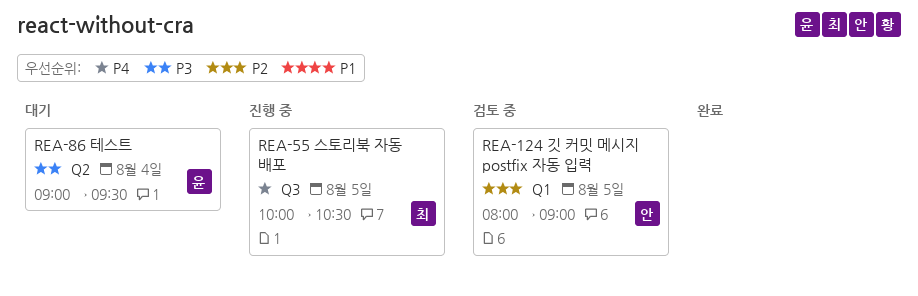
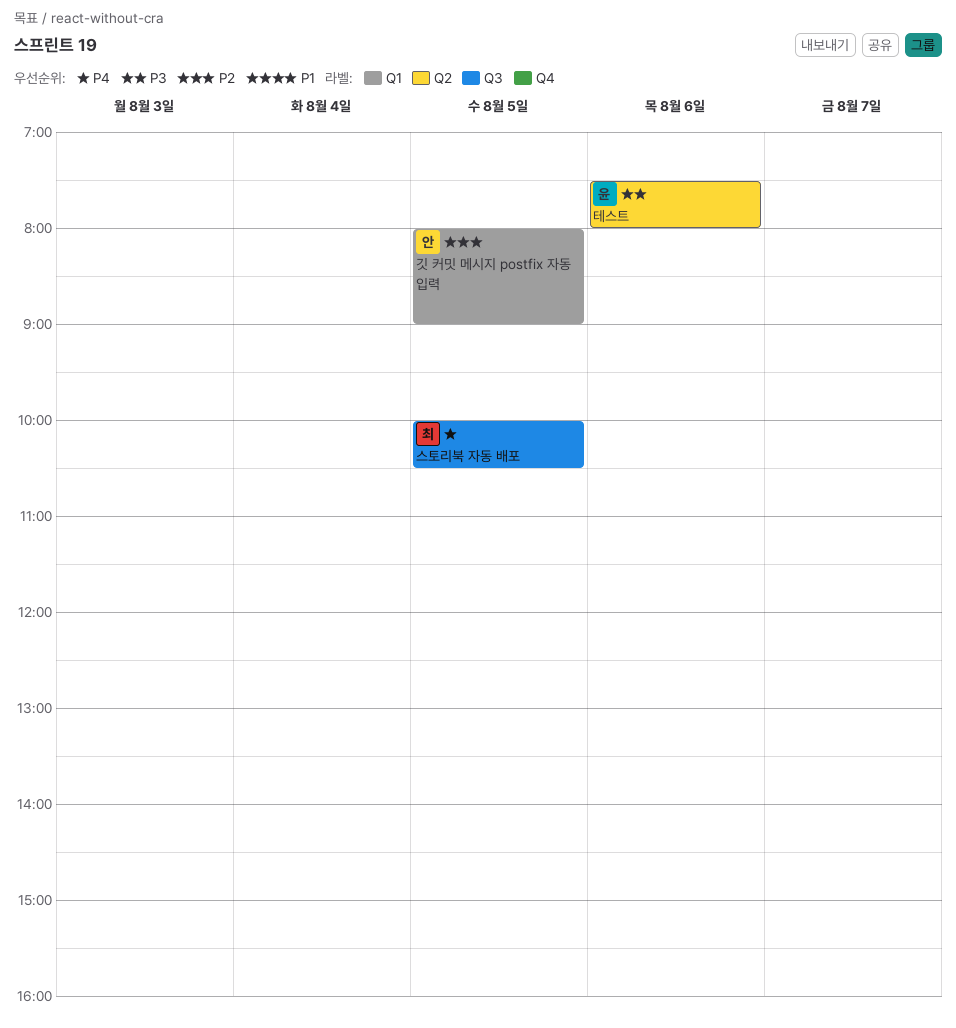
테스트, day: Aug 4 -> Aug 6
테스트, begins: 09:00 -> 07:30
테스트, ends: 09:30 -> 08:00

